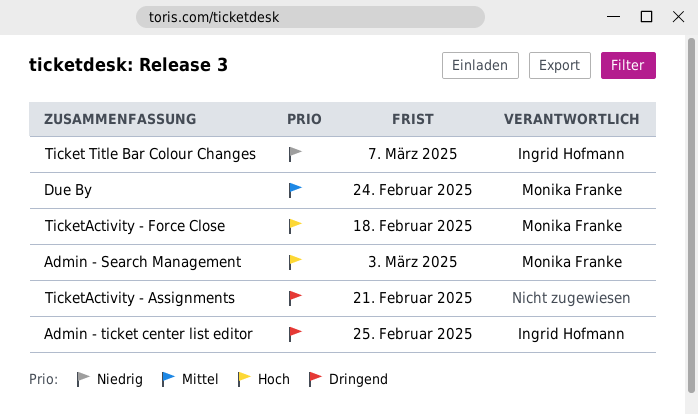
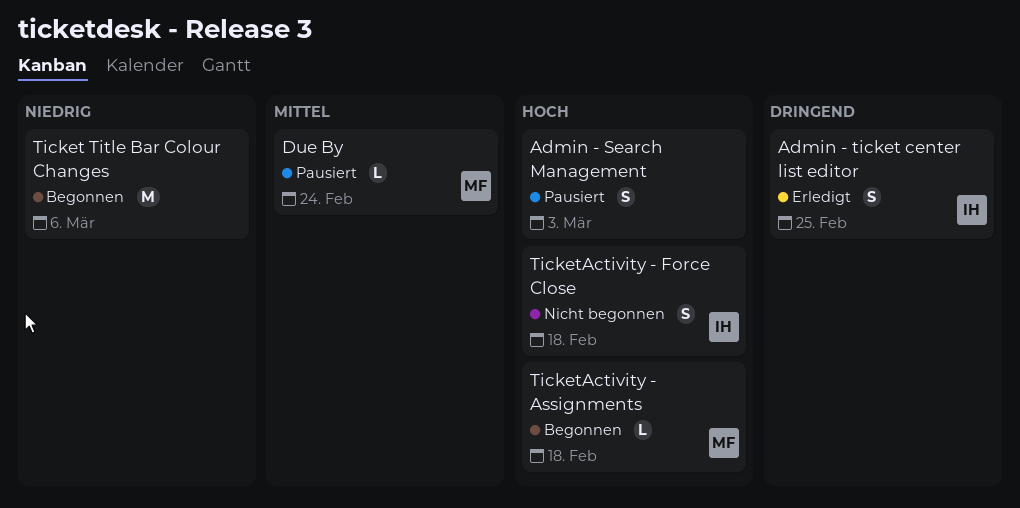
Admin - Search Management, owner: Monika Franke -> none
Ticket Title Bar Colour Changes, owner: Ingrid Hofmann -> none
Ticket Title Bar Colour Changes, due: Mar 7 -> Mar 6
TicketActivity - Assignments, owner: none -> Monika Franke
TicketActivity - Assignments, priority: Dringend -> Hoch
TicketActivity - Assignments, due: Feb 21 -> Feb 18
TicketActivity - Force Close, owner: Monika Franke -> Ingrid Hofmann

